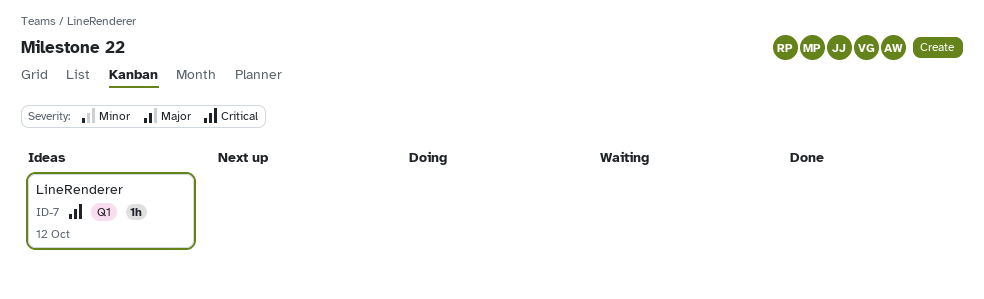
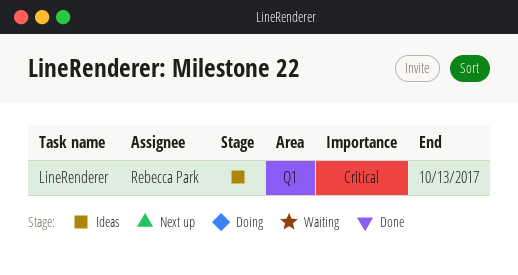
LineRenderer, due: Oct 12 -> Oct 13

